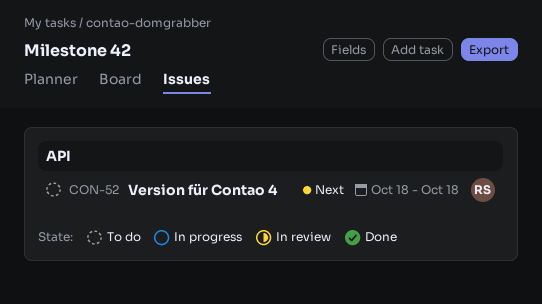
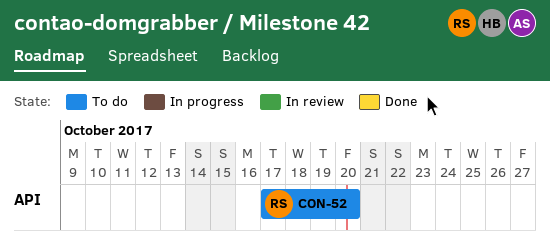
CON-52, start: Oct 18 -> Oct 17
CON-52, due: Oct 18 -> Oct 20

